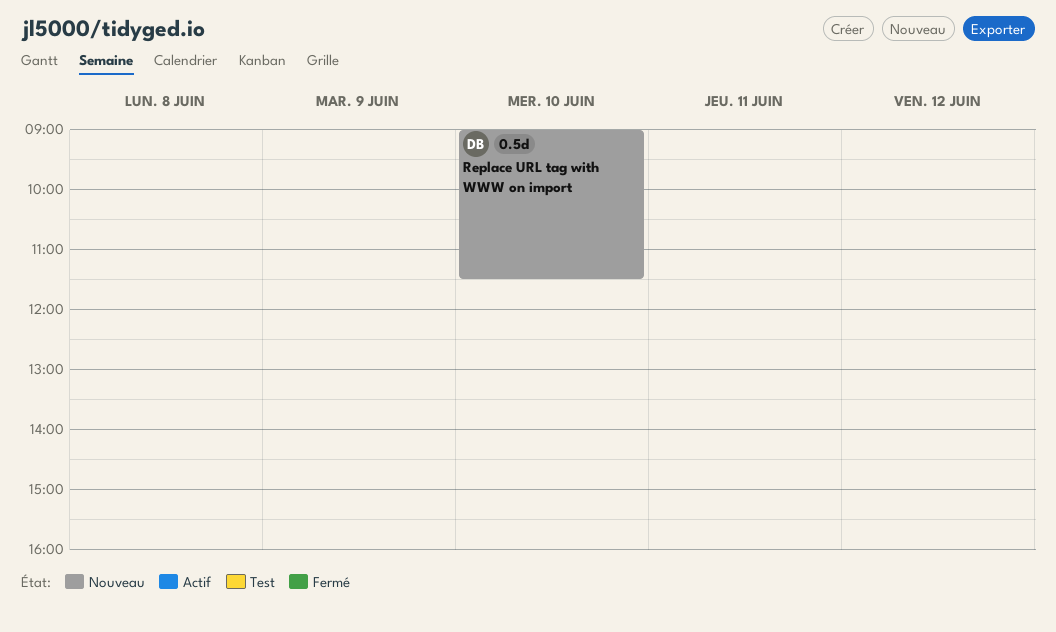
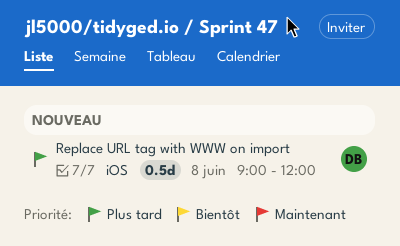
Replace URL tag with WWW on import, day: Jun 10 -> Jun 8
Replace URL tag with WWW on import, ends: 11:30 -> 12:00

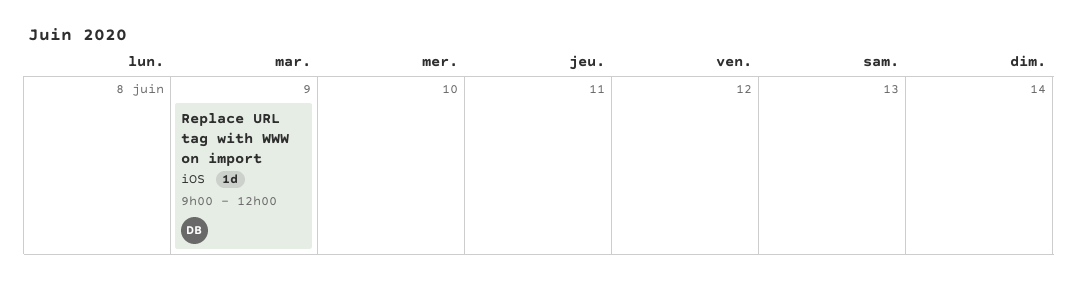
Replace URL tag with WWW on import, estimate: 0.5d -> 1d
Replace URL tag with WWW on import, day: Jun 8 -> Jun 9

